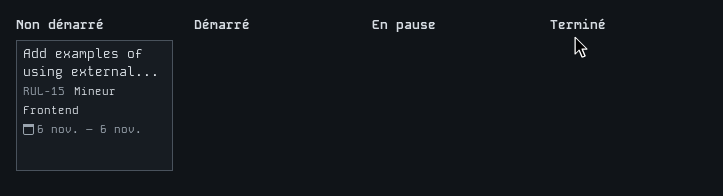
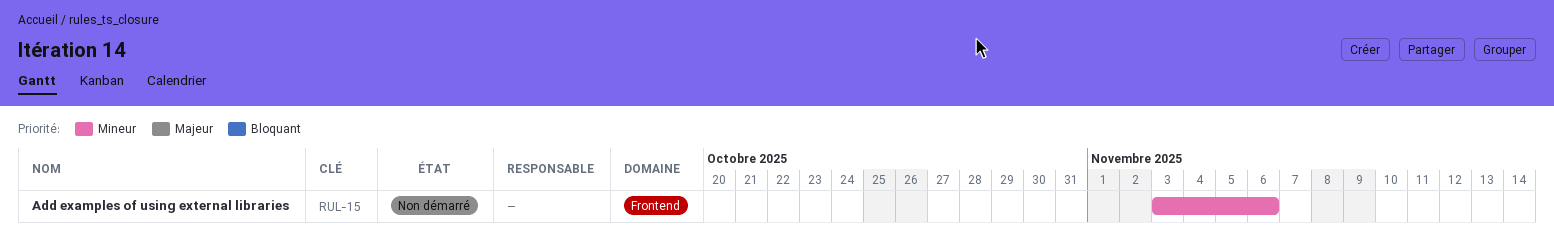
RUL-15, start: Nov 6 -> Nov 3

